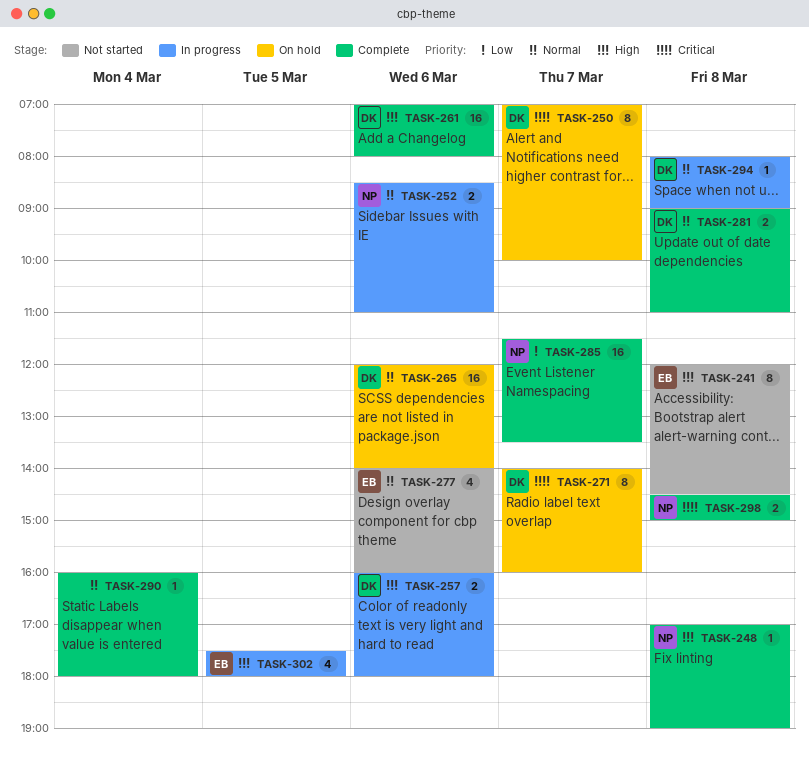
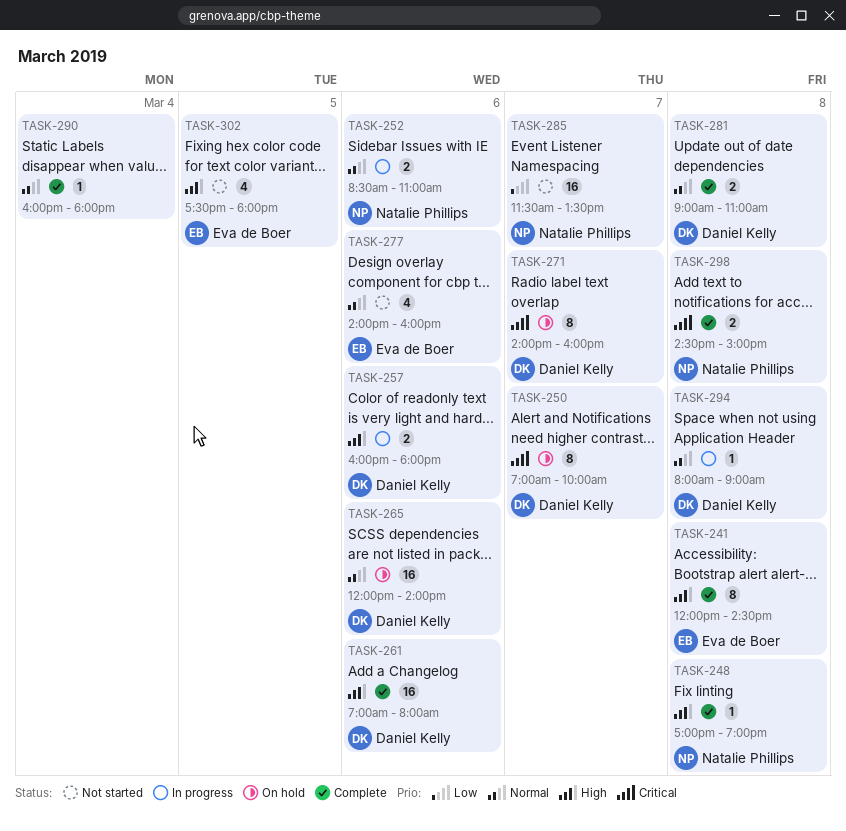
TASK-241, status: Not started -> Complete
TASK-285, status: Complete -> Not started
TASK-302, status: In progress -> Not started

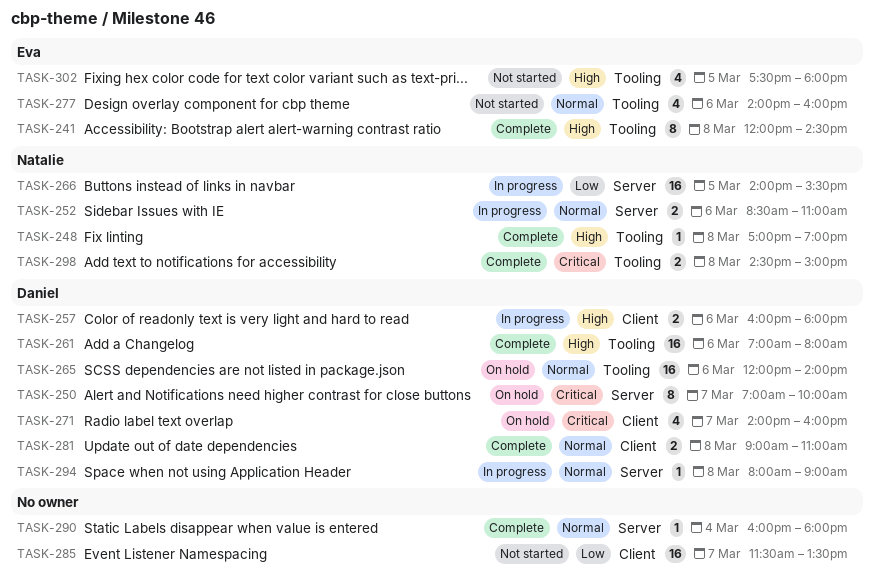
TASK-266: none -> present
TASK-271, estimate: 8 -> 4
TASK-285, owner: Natalie Phillips -> none

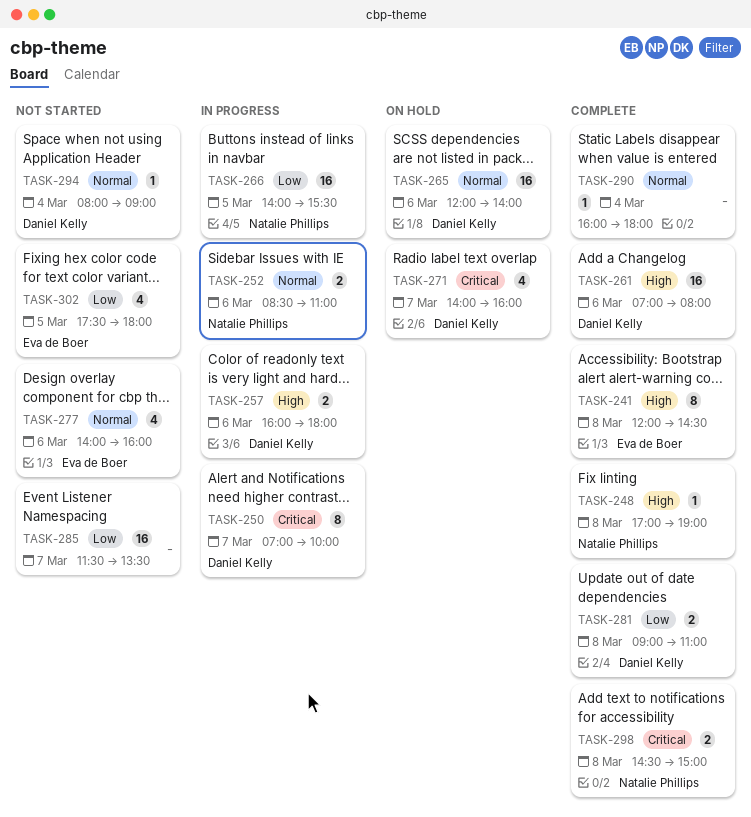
TASK-250, status: On hold -> In progress
TASK-281, priority: Normal -> Low
TASK-294, status: In progress -> Not started
TASK-294, day: Mar 8 -> Mar 4
TASK-302, priority: High -> Low

